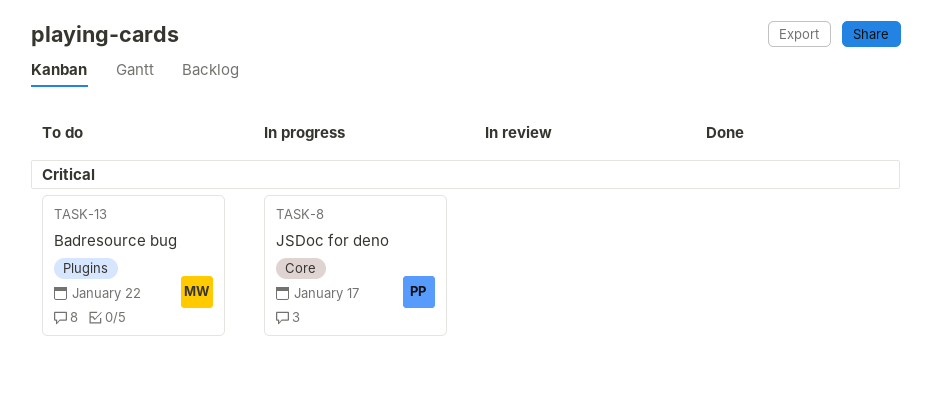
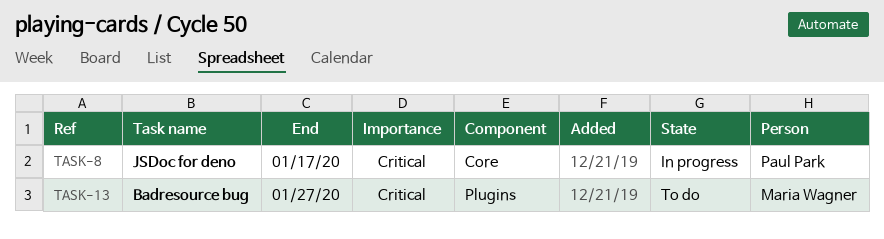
TASK-13, due: Jan 22 -> Jan 27

